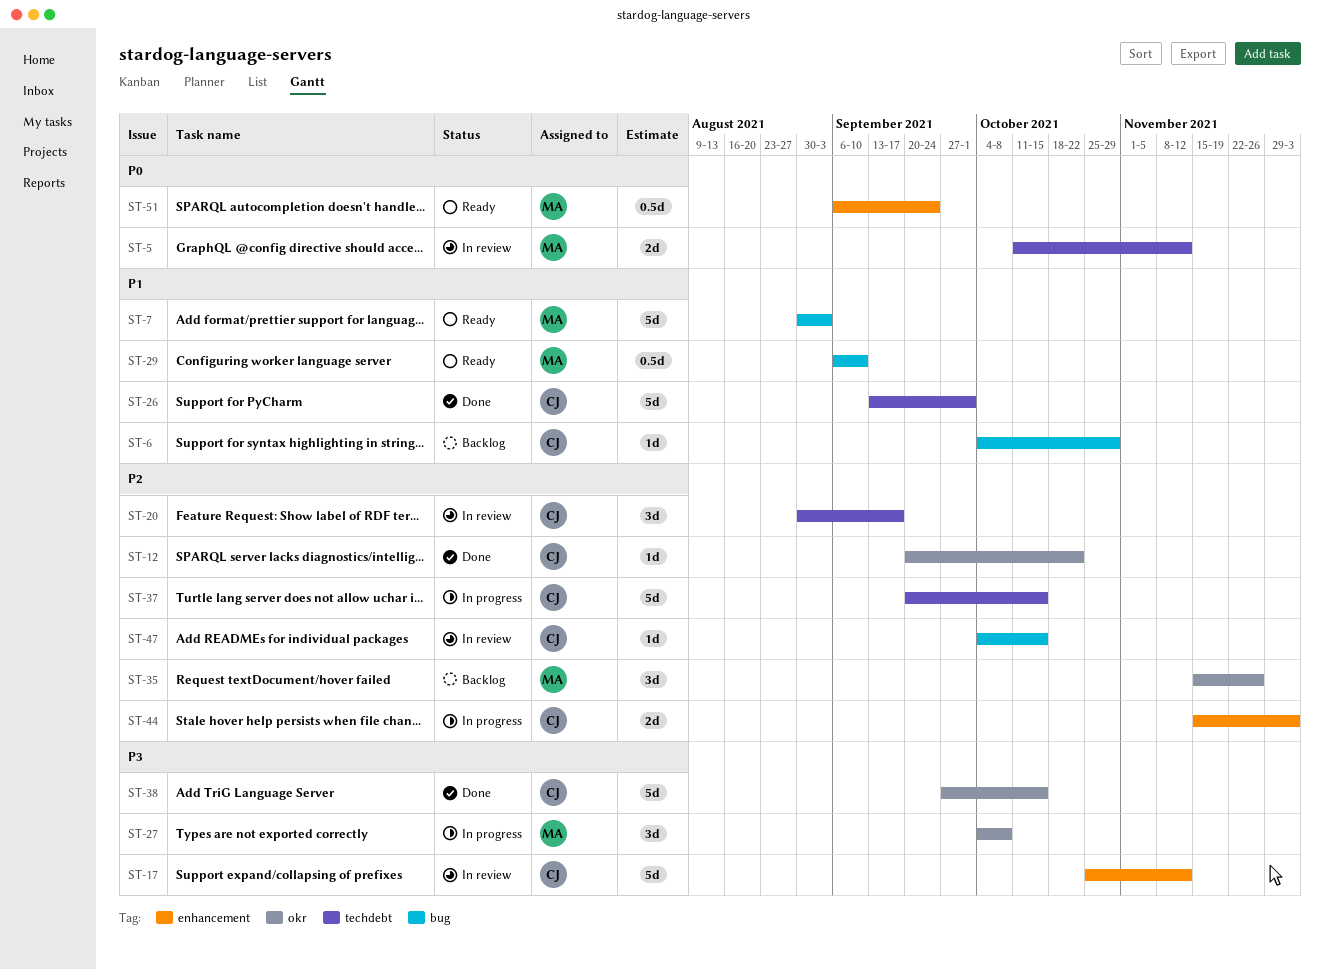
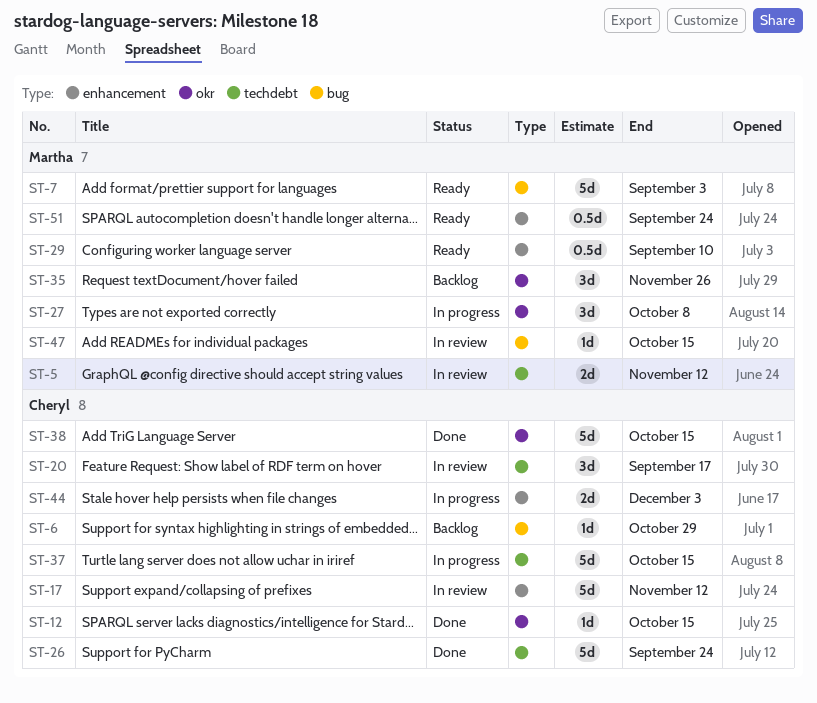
ST-12, due: Oct 22 -> Oct 15
ST-26, due: Oct 1 -> Sep 24
ST-29, label: bug -> enhancement
ST-47, owner: Cheryl -> Martha

